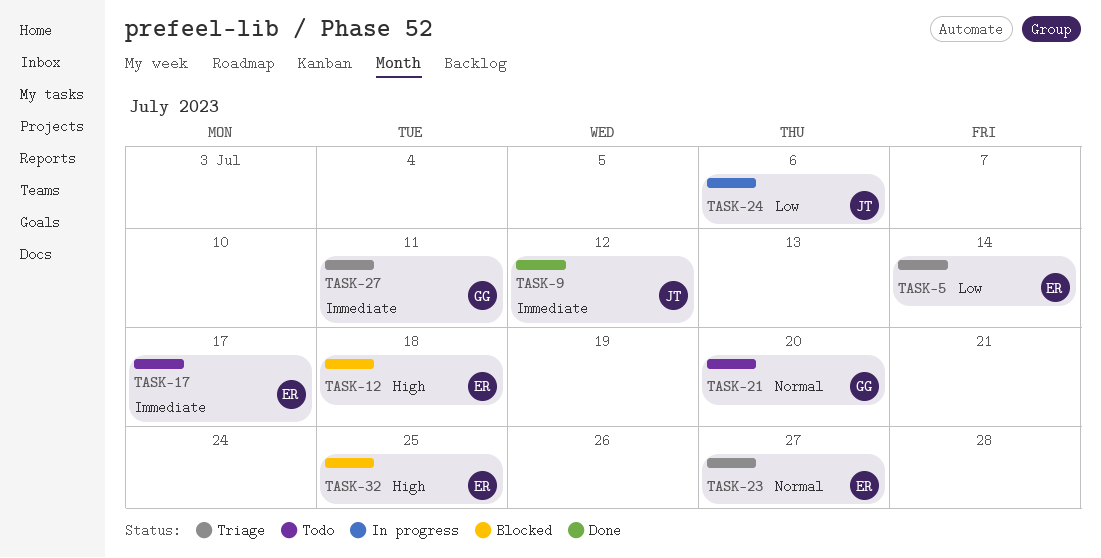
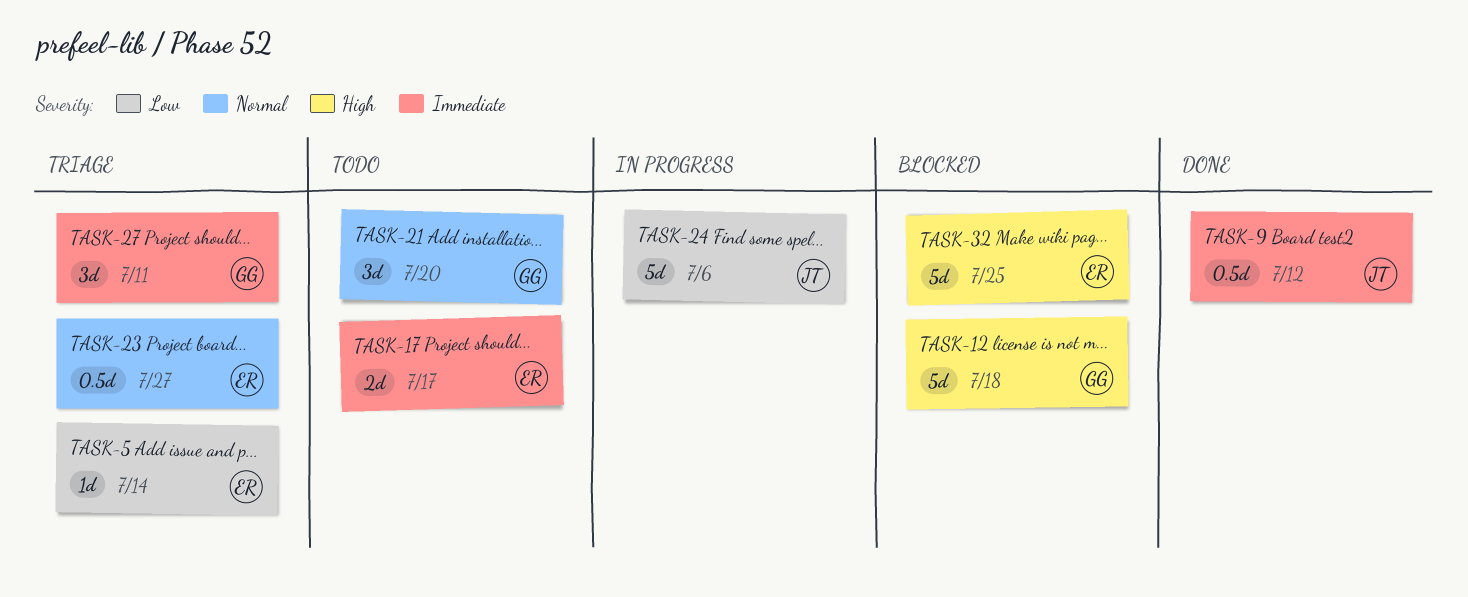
TASK-12, owner: ER -> GG

